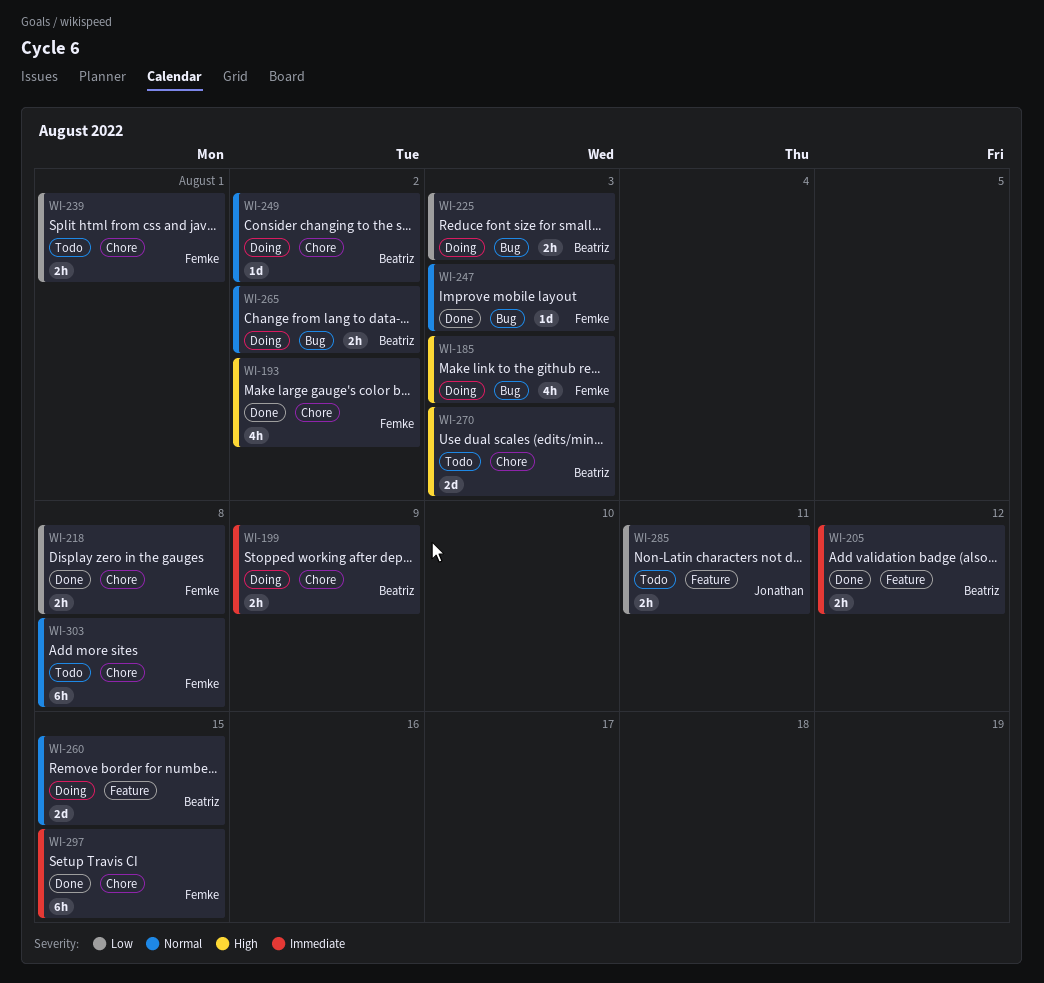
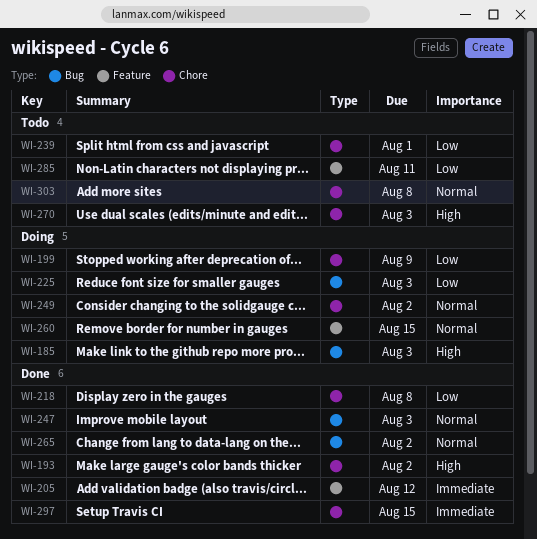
WI-199, priority: Immediate -> Low
WI-265, status: Doing -> Done

